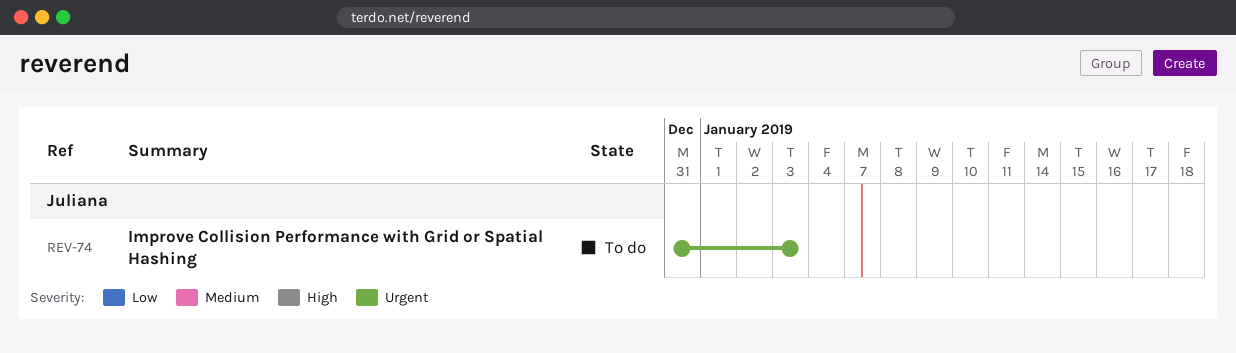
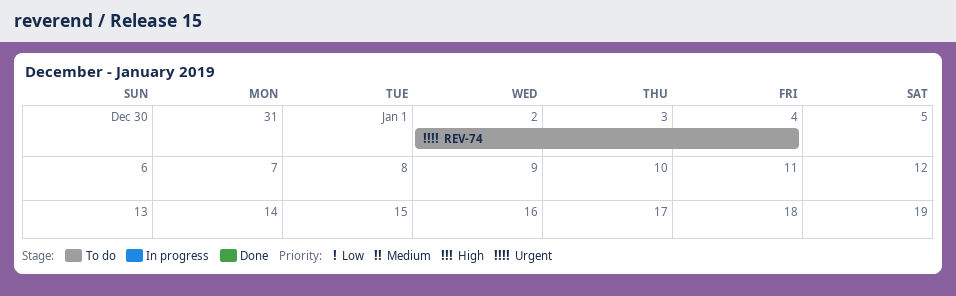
REV-74, start: Dec 31 -> Jan 2
REV-74, due: Jan 3 -> Jan 4

